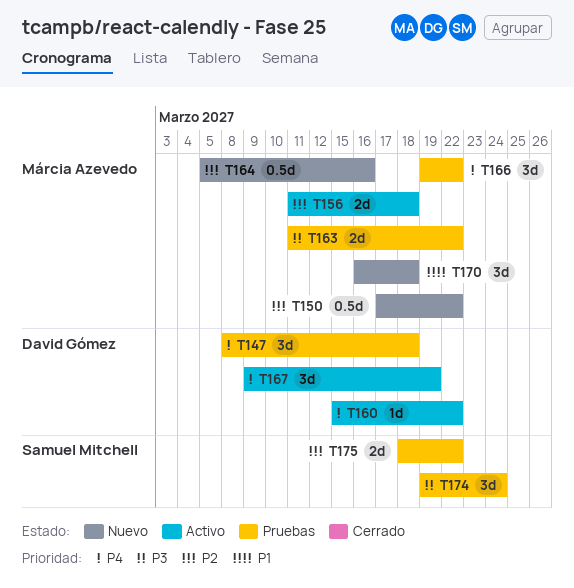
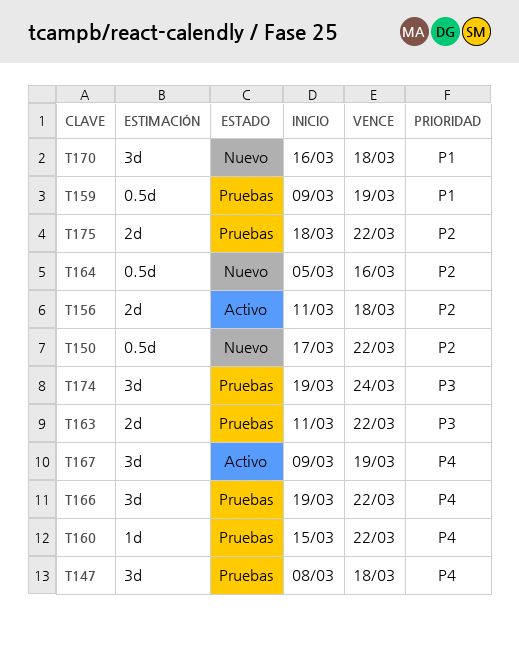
T159: none -> present
T160, status: Activo -> Pruebas

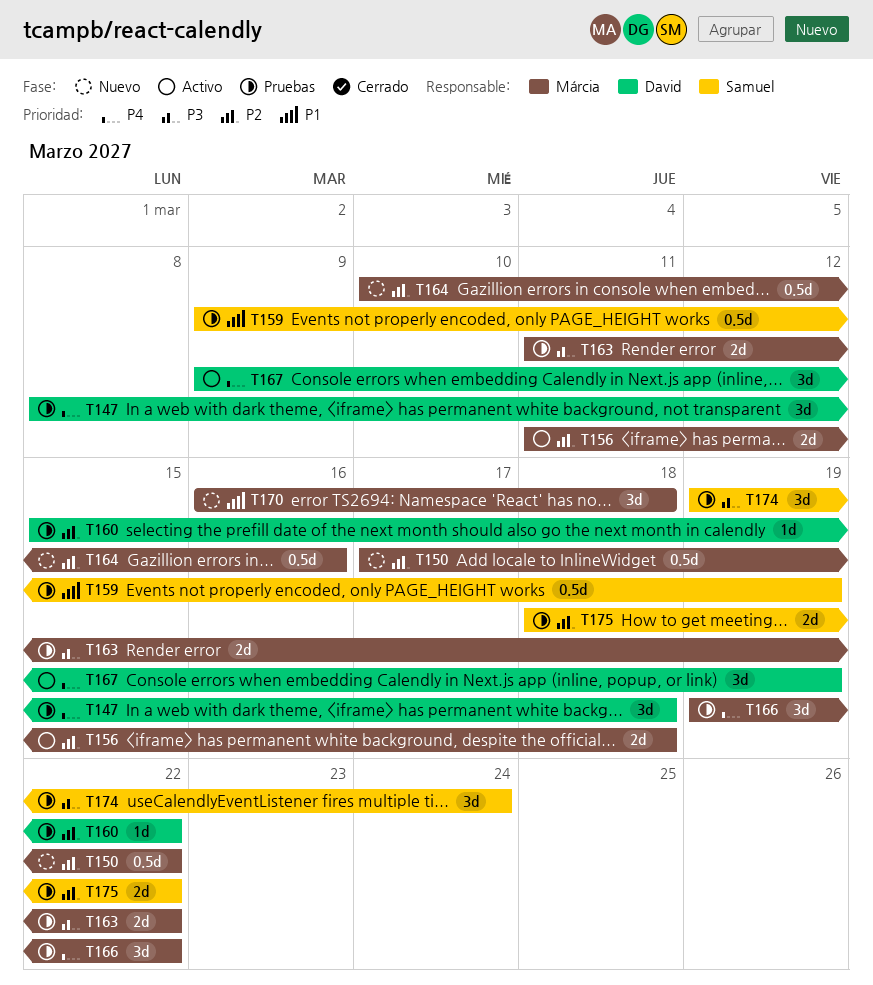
T160, priority: P4 -> P2
T164, start: Mar 5 -> Mar 10

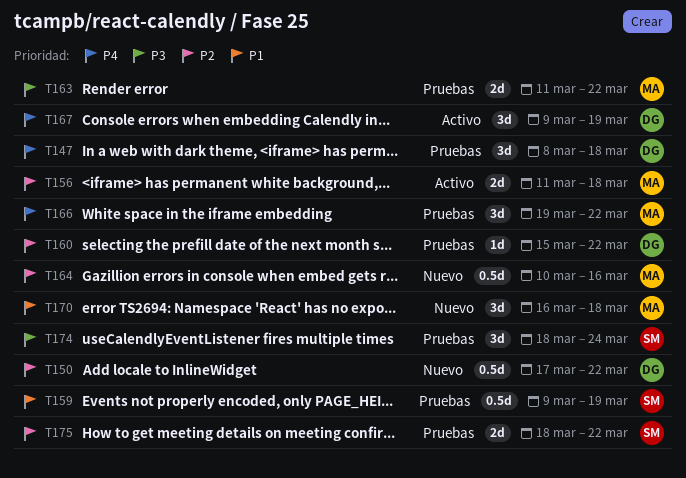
T150, owner: Márcia -> David
T174, start: Mar 19 -> Mar 18

